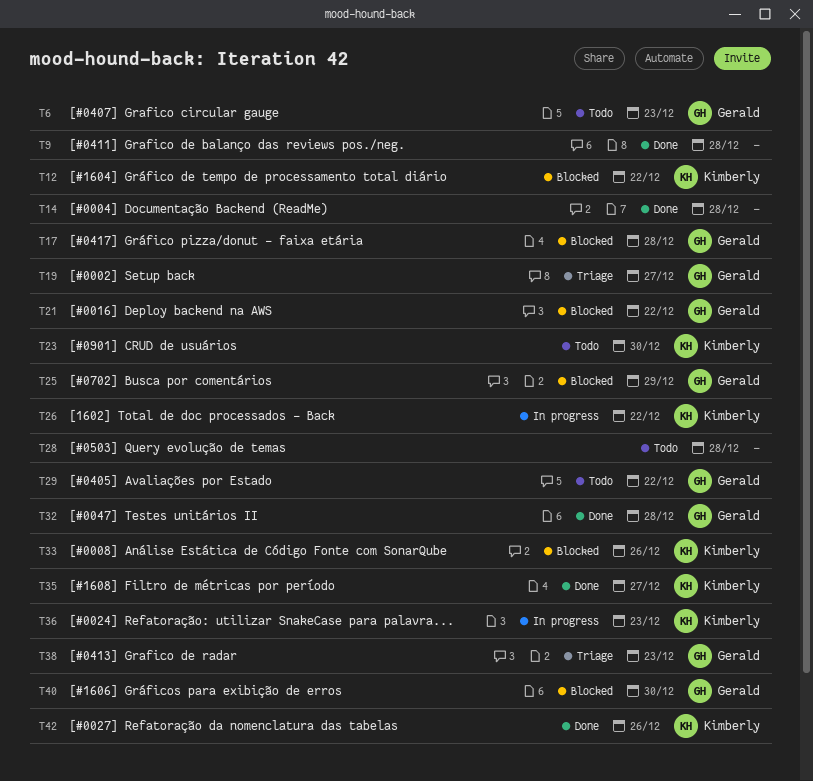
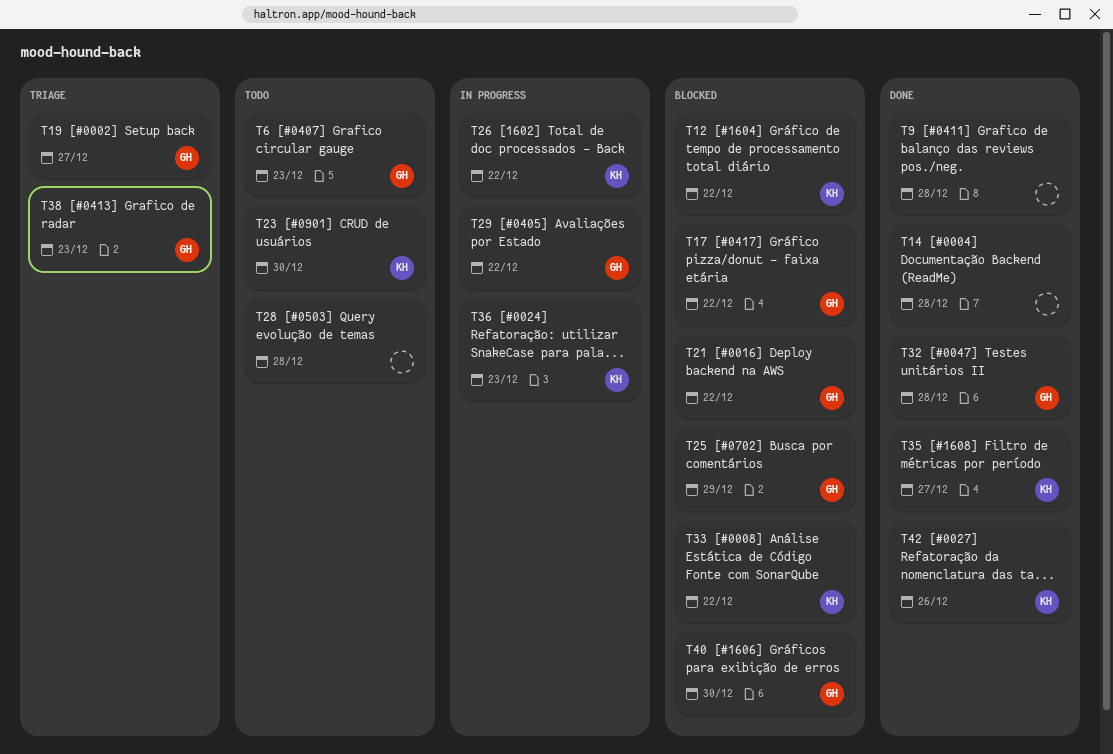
T17, due: Dec 28 -> Dec 22
T29, status: Todo -> In progress
T33, due: Dec 26 -> Dec 22

